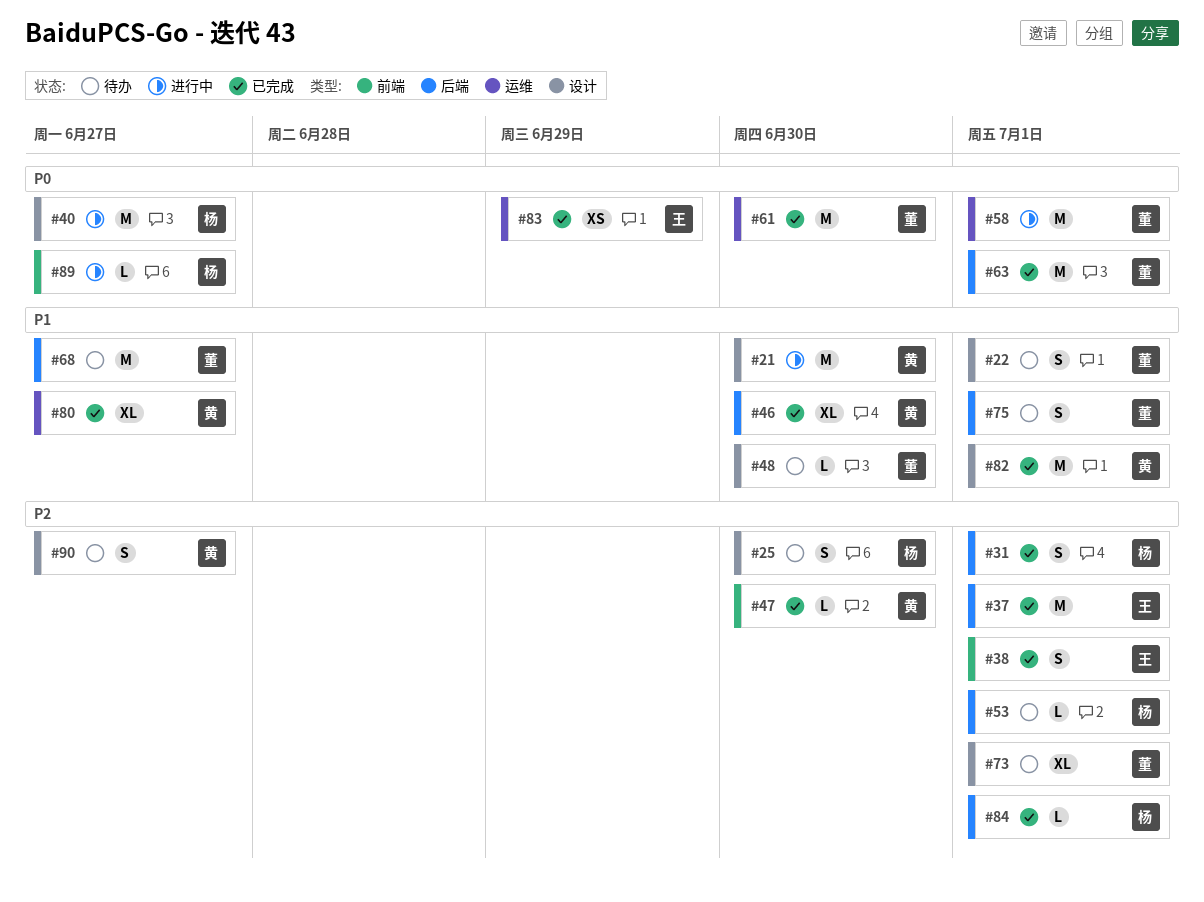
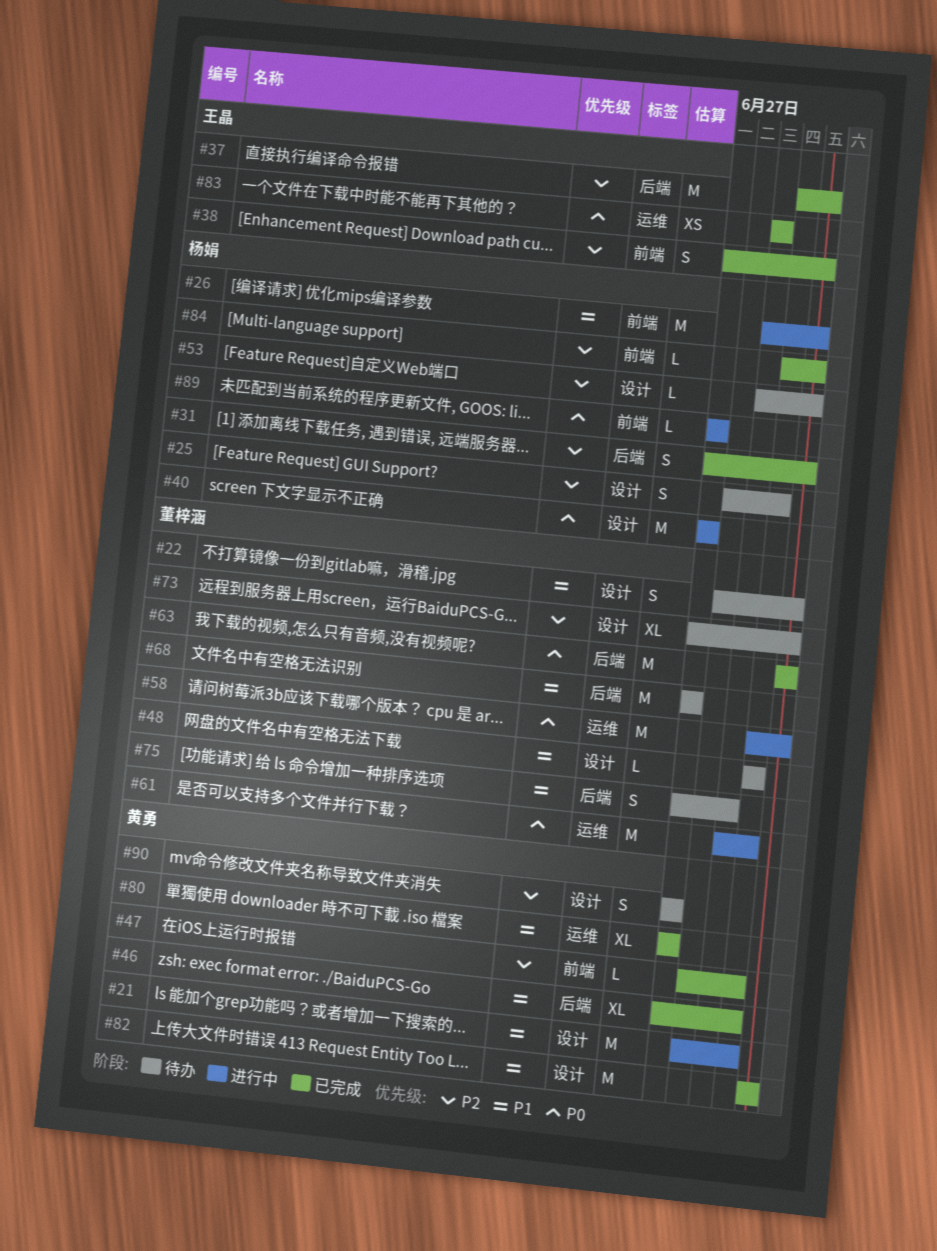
#26: none -> present
#53, label: 后端 -> 设计
#61, status: 已完成 -> 进行中
#75, due: Jul 1 -> Jun 29
#84, label: 后端 -> 前端

